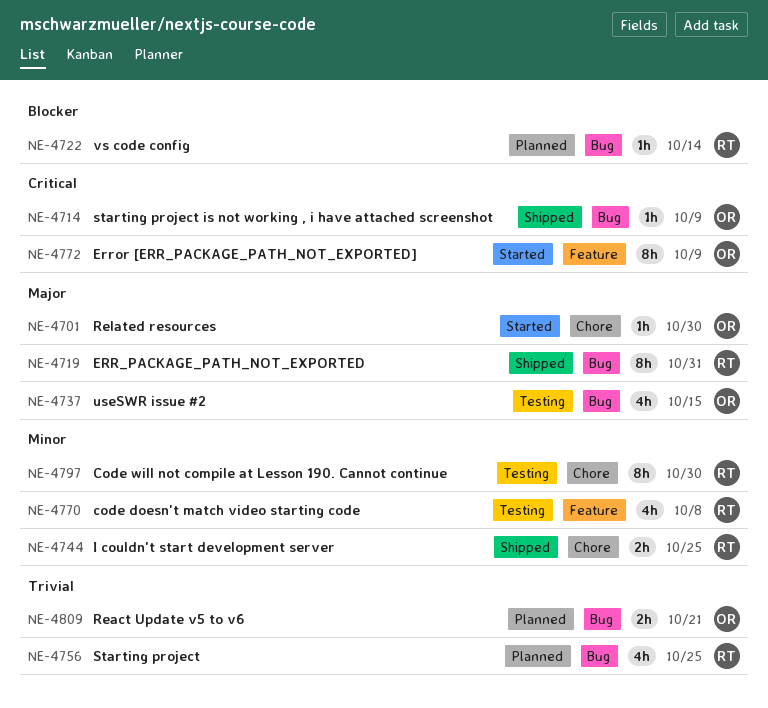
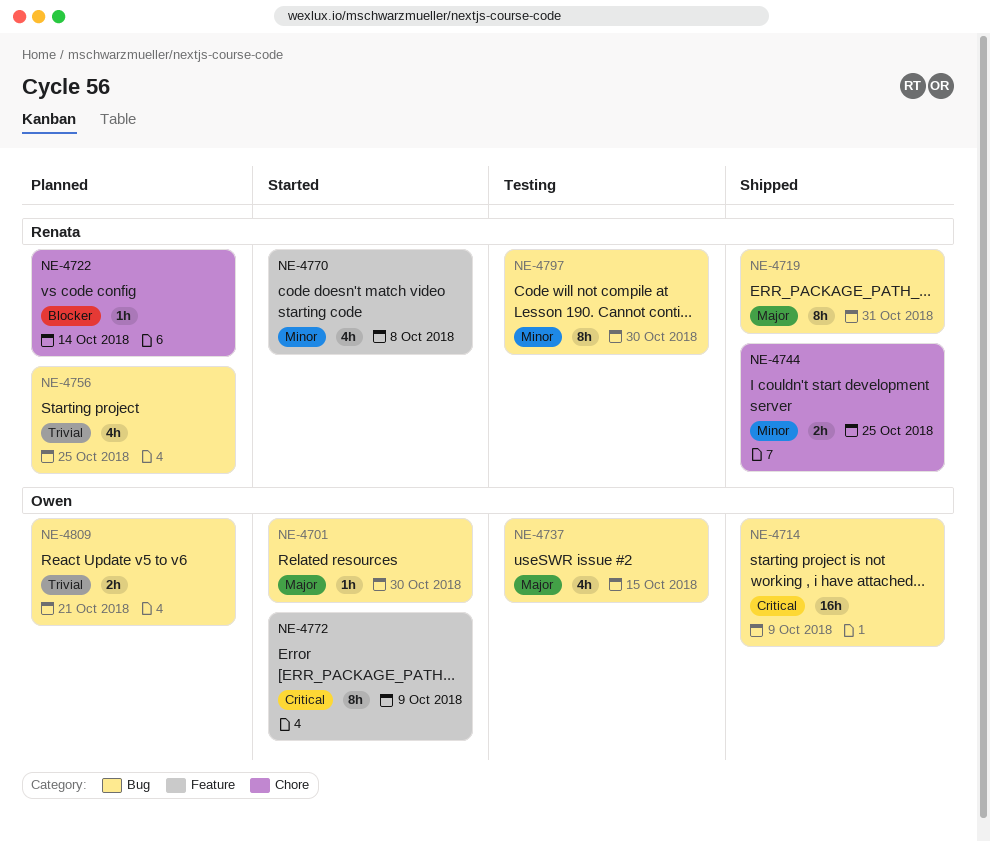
NE-4701, label: Chore -> Bug
NE-4714, estimate: 1h -> 16h
NE-4722, label: Bug -> Chore
NE-4770, status: Testing -> Started
NE-4797, label: Chore -> Bug

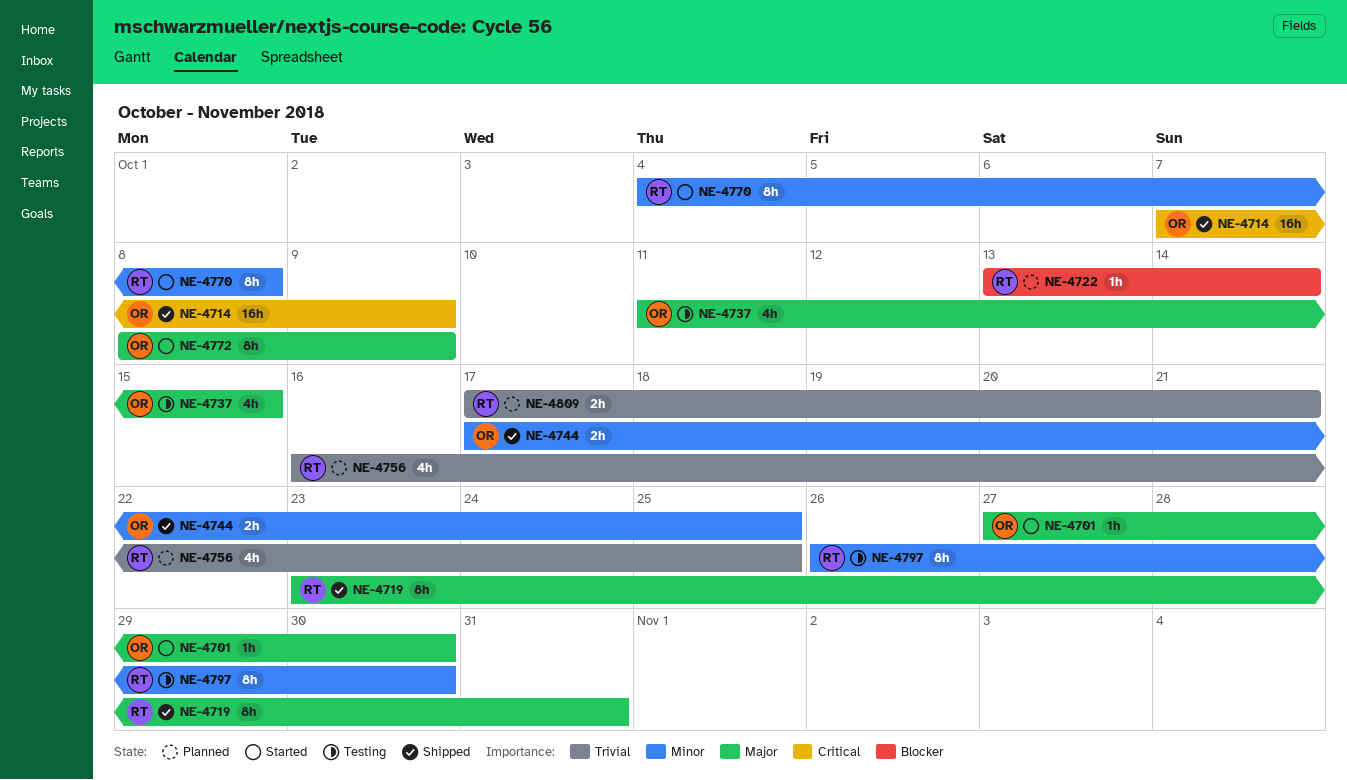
NE-4744, owner: Renata -> Owen
NE-4770, estimate: 4h -> 8h
NE-4772, priority: Critical -> Major
NE-4809, owner: Owen -> Renata

